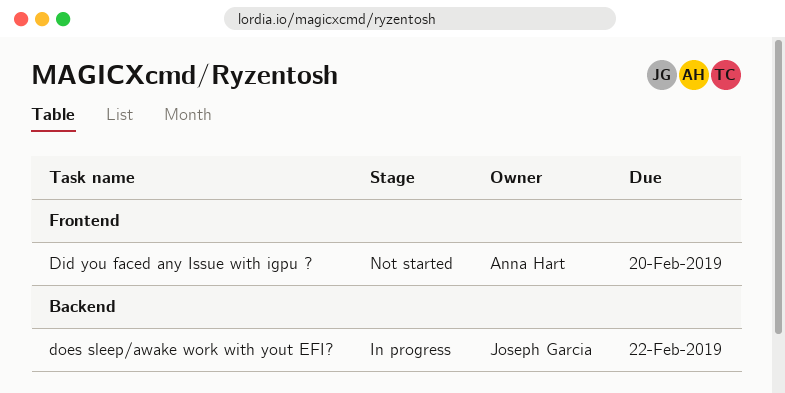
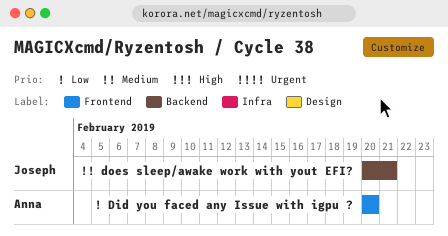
does sleep/awake work with yout EFI?, due: Feb 22 -> Feb 21

